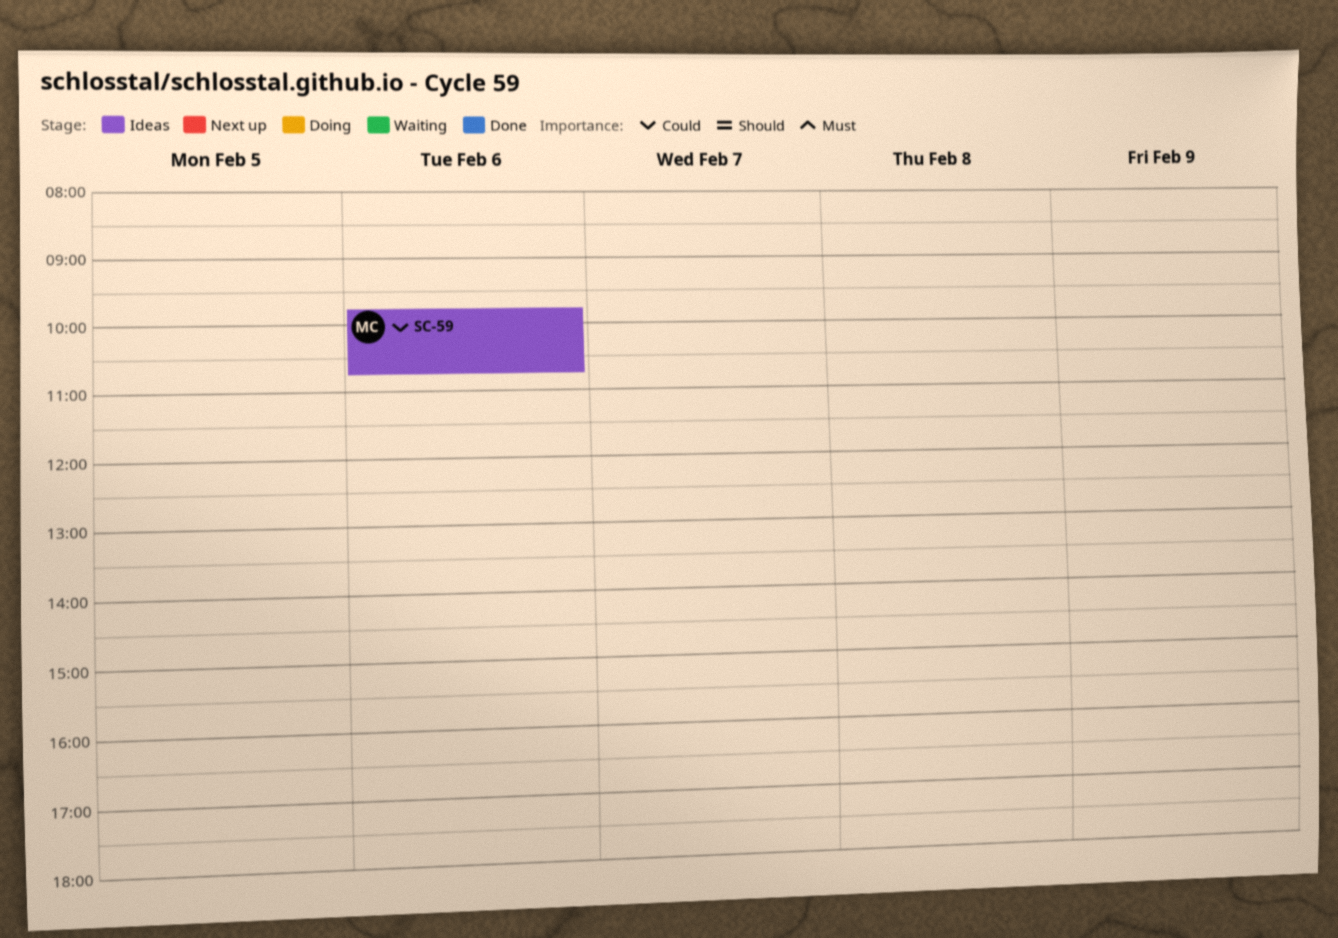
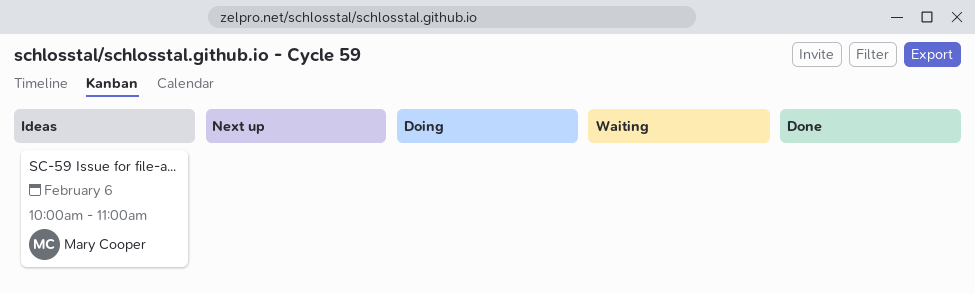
SC-59, begins: 09:45 -> 10:00
SC-59, ends: 10:45 -> 11:00

